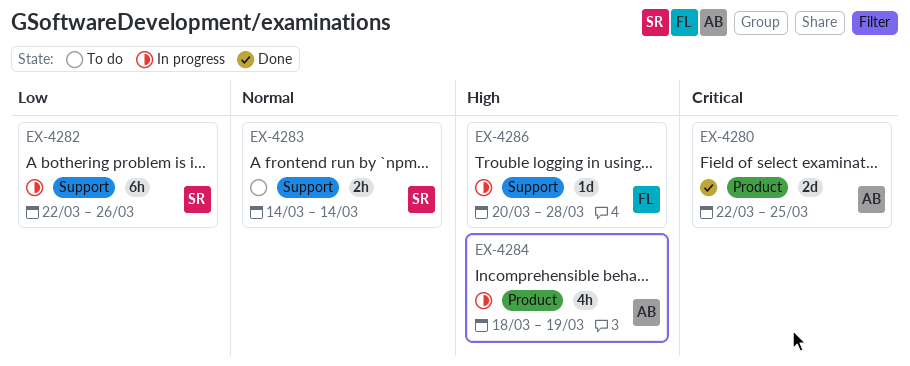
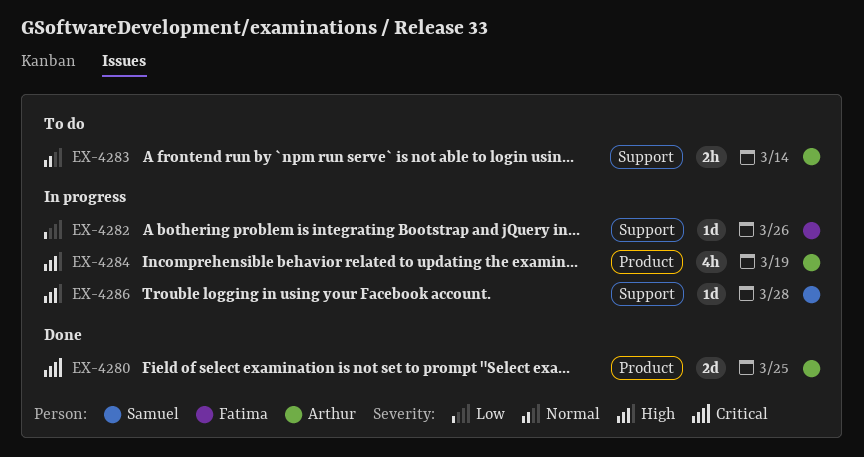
EX-4282, owner: Samuel -> Fatima
EX-4282, estimate: 6h -> 1d
EX-4283, owner: Samuel -> Arthur
EX-4286, owner: Fatima -> Samuel

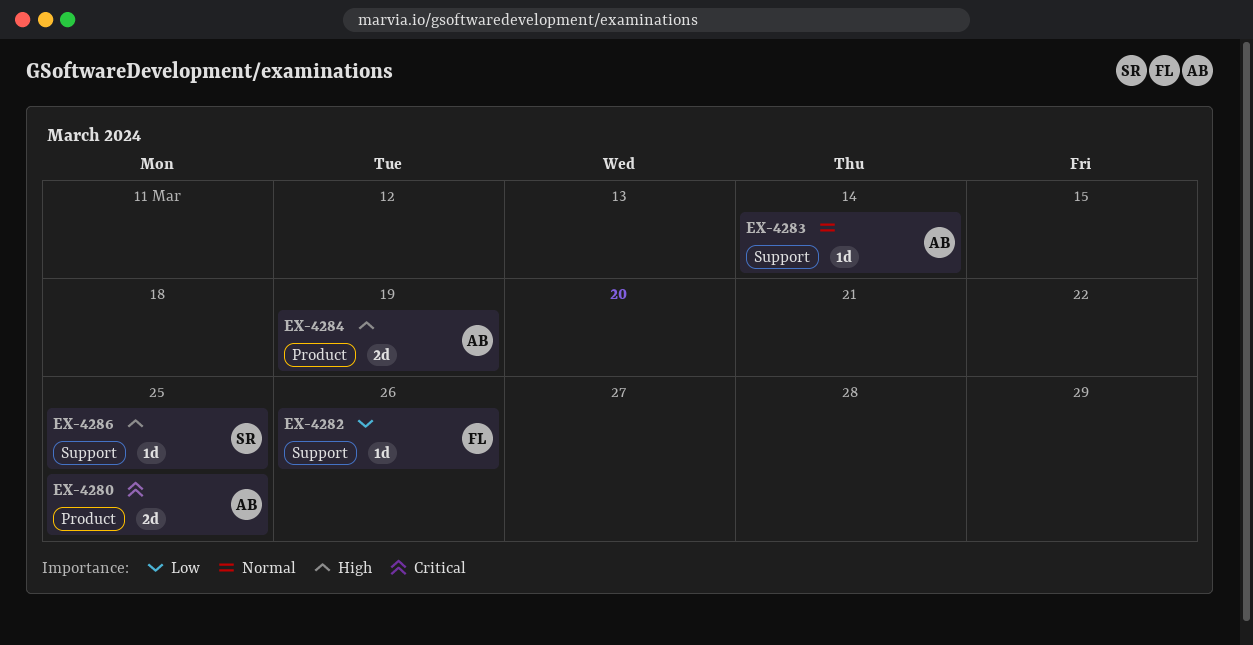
EX-4283, estimate: 2h -> 1d
EX-4284, estimate: 4h -> 2d
EX-4286, due: Mar 28 -> Mar 25

